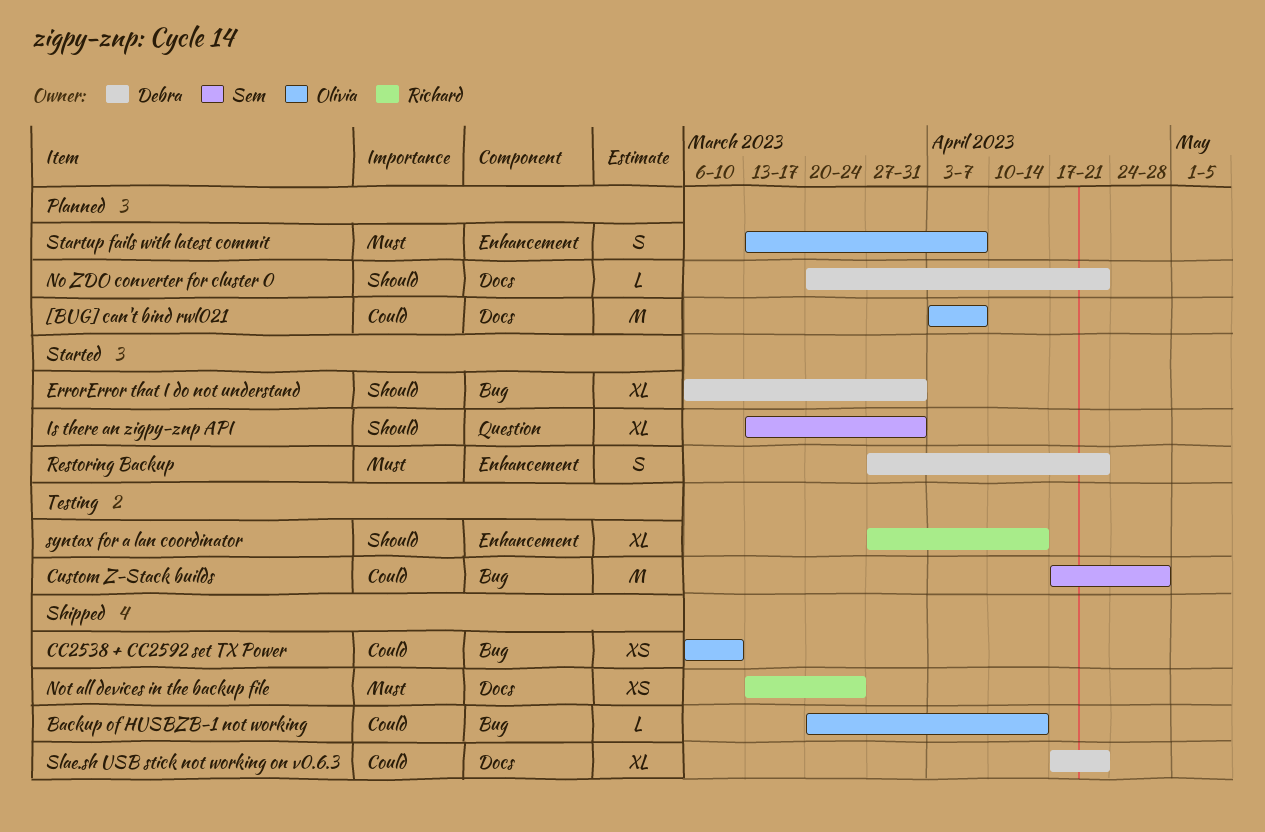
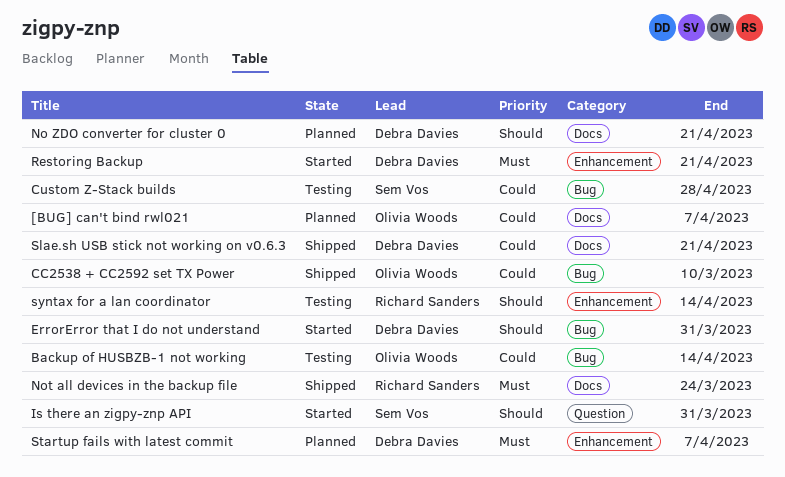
Backup of HUSBZB-1 not working, status: Shipped -> Testing
Startup fails with latest commit, owner: Olivia Woods -> Debra Davies

